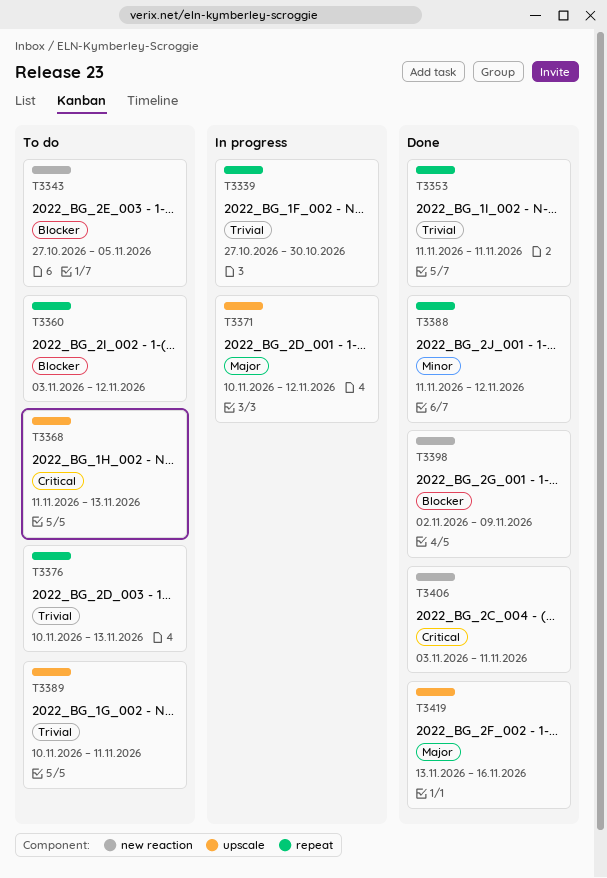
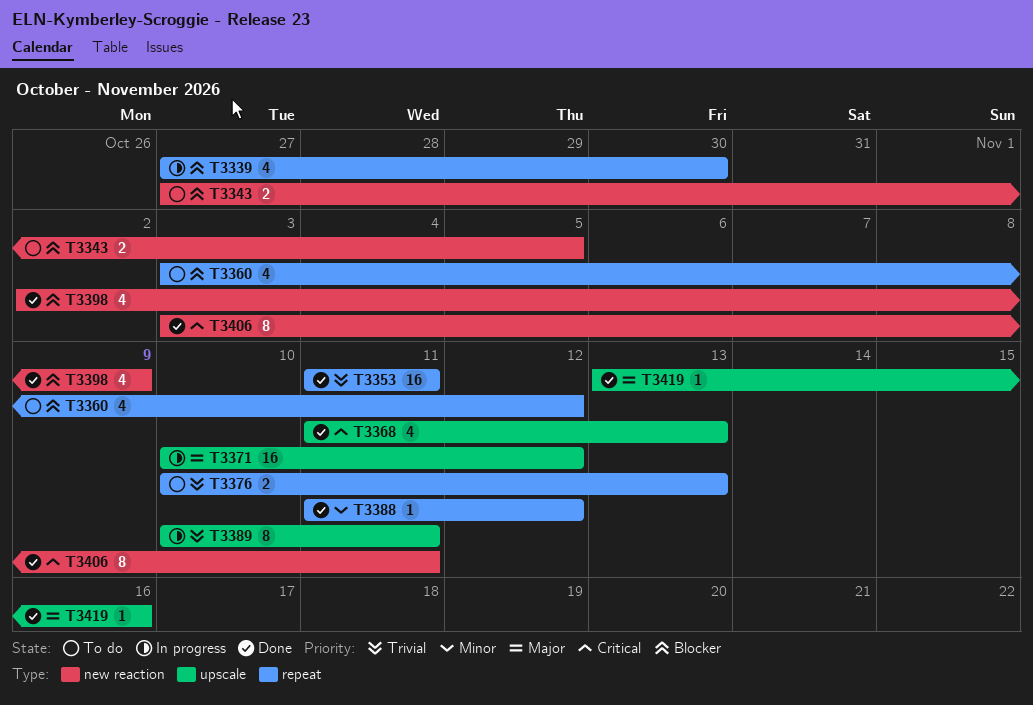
T3339, priority: Trivial -> Blocker
T3368, status: To do -> Done
T3389, status: To do -> In progress

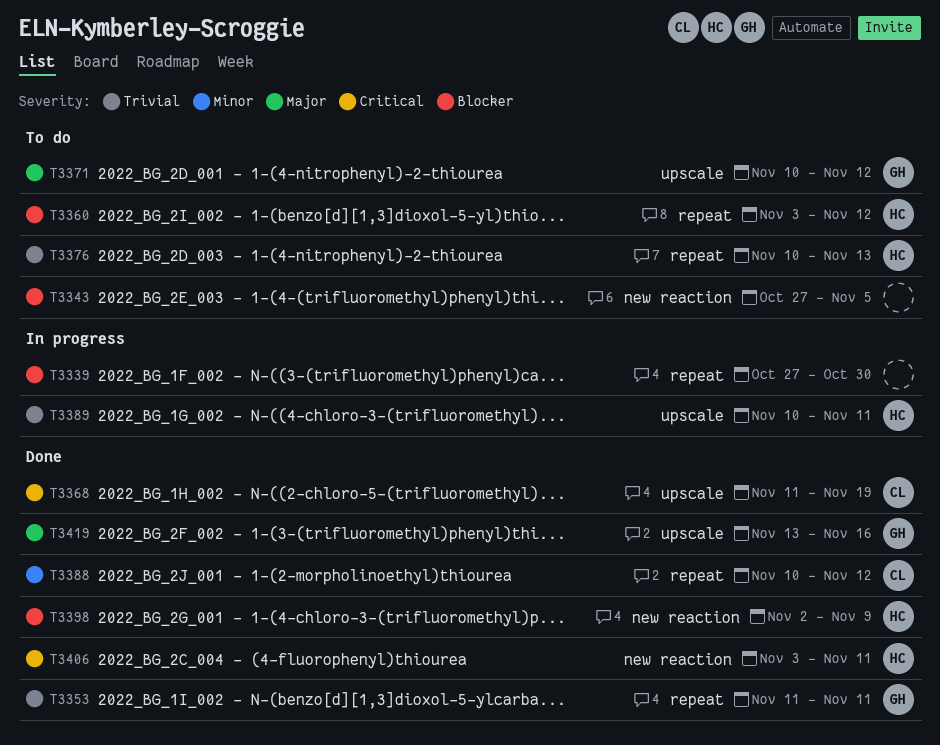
T3368, due: Nov 13 -> Nov 19
T3371, status: In progress -> To do
T3388, start: Nov 11 -> Nov 10

